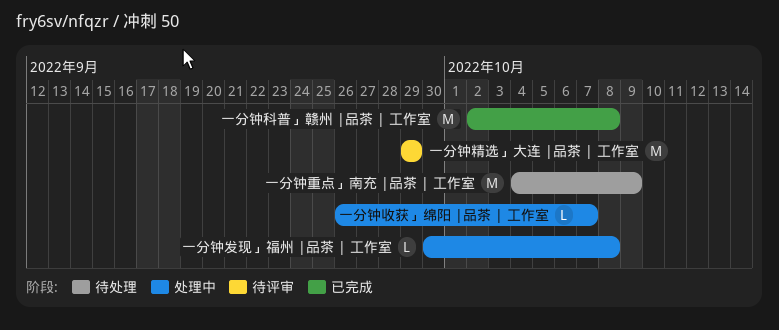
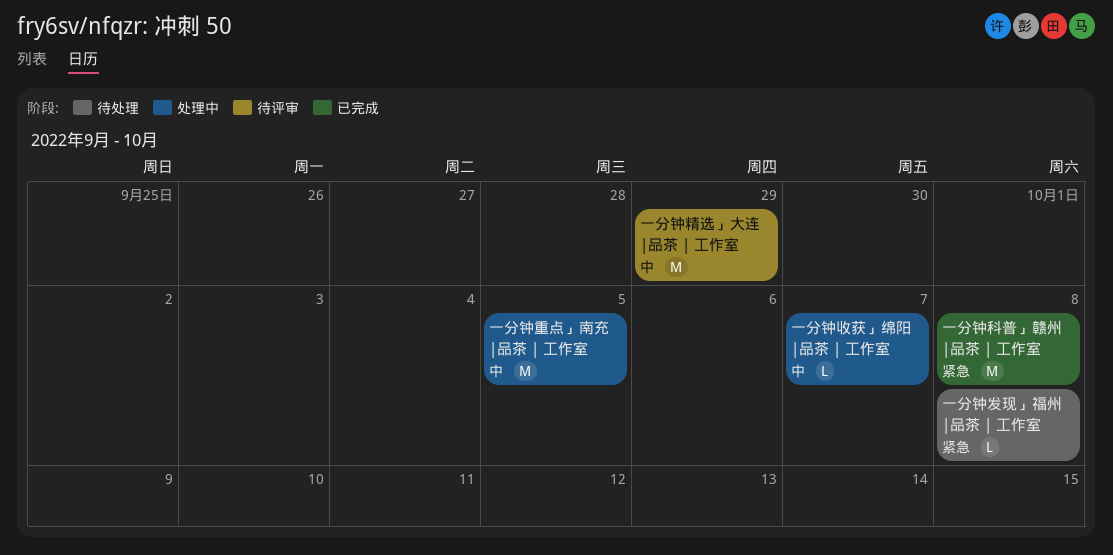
一分钟发现」福州 |品茶 | 工作室, status: 处理中 -> 待处理
一分钟重点」南充 |品茶 | 工作室, status: 待处理 -> 处理中
一分钟重点」南充 |品茶 | 工作室, due: Oct 9 -> Oct 5

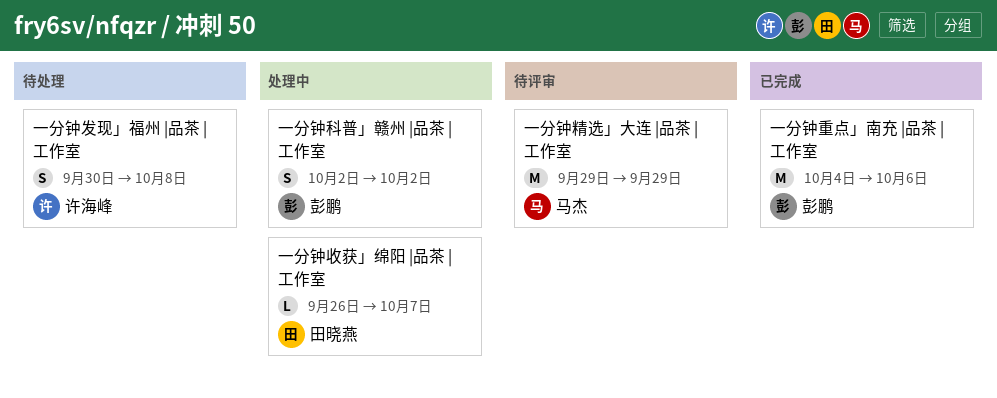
一分钟发现」福州 |品茶 | 工作室, estimate: L -> S
一分钟科普」赣州 |品茶 | 工作室, status: 已完成 -> 处理中
一分钟科普」赣州 |品茶 | 工作室, estimate: M -> S
一分钟科普」赣州 |品茶 | 工作室, due: Oct 8 -> Oct 2
一分钟重点」南充 |品茶 | 工作室, status: 处理中 -> 已完成
一分钟重点」南充 |品茶 | 工作室, due: Oct 5 -> Oct 6

